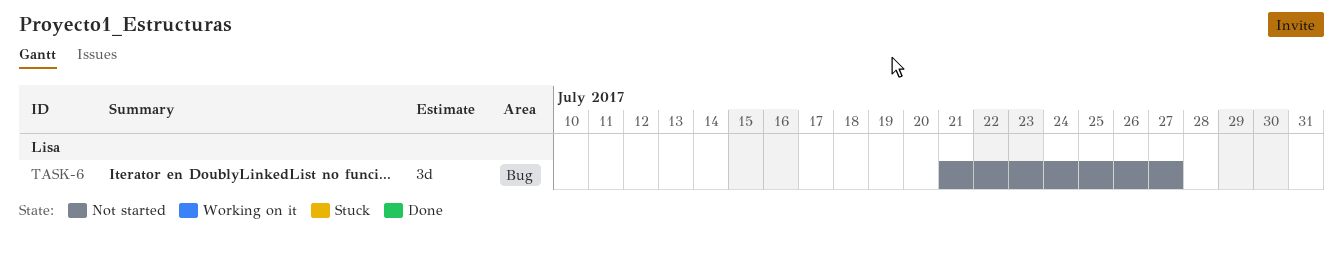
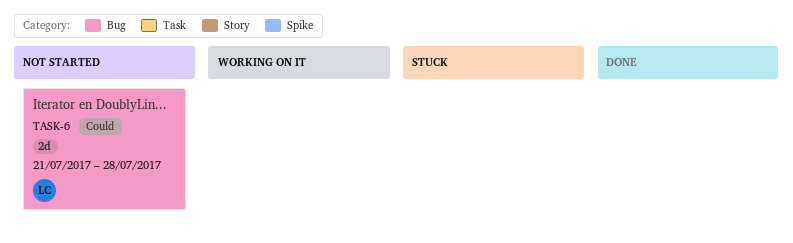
TASK-6, estimate: 3d -> 2d
TASK-6, due: Jul 27 -> Jul 28

